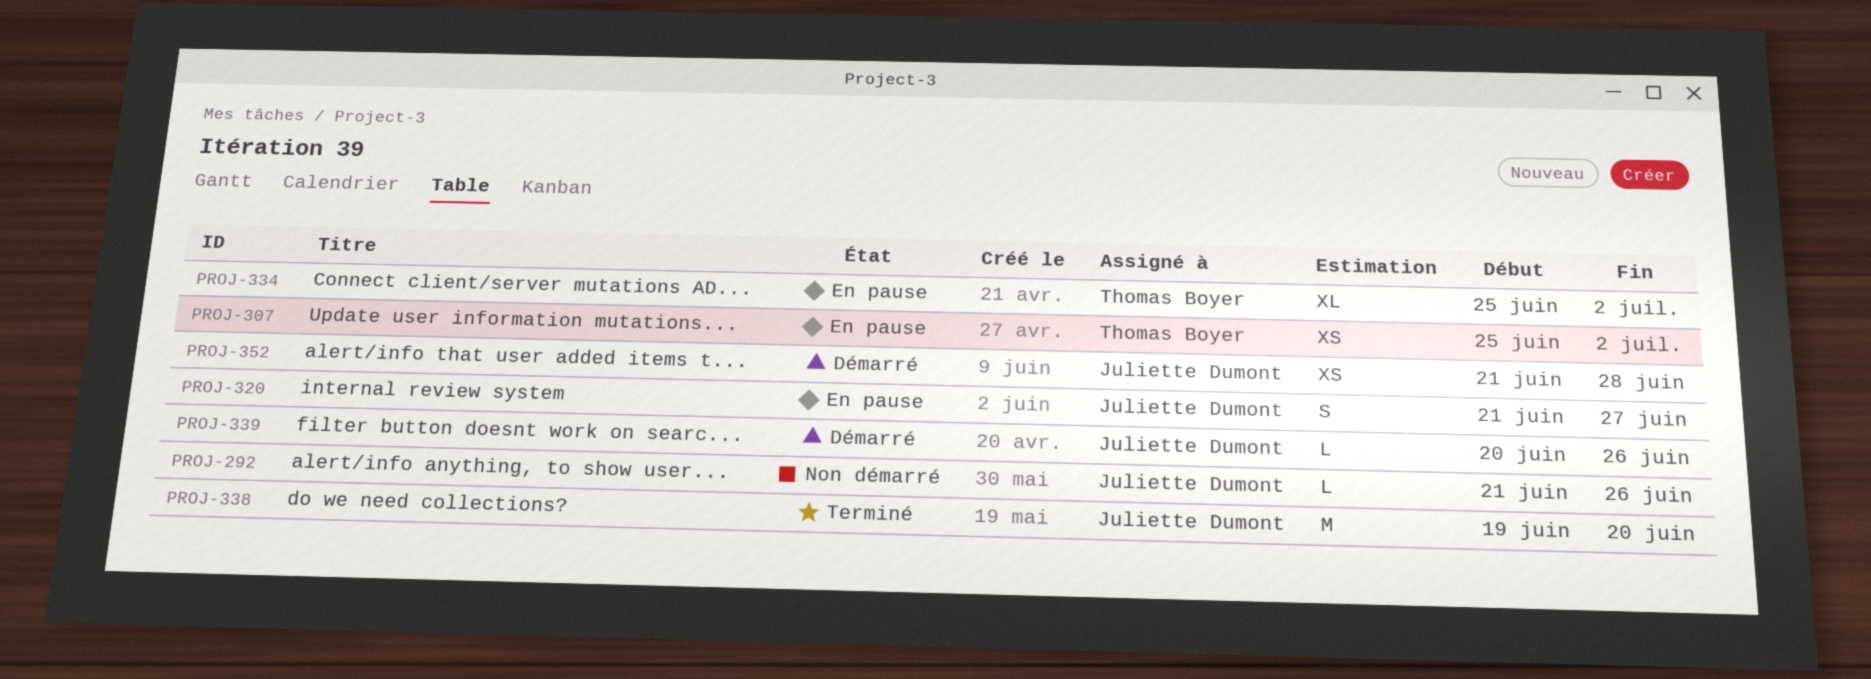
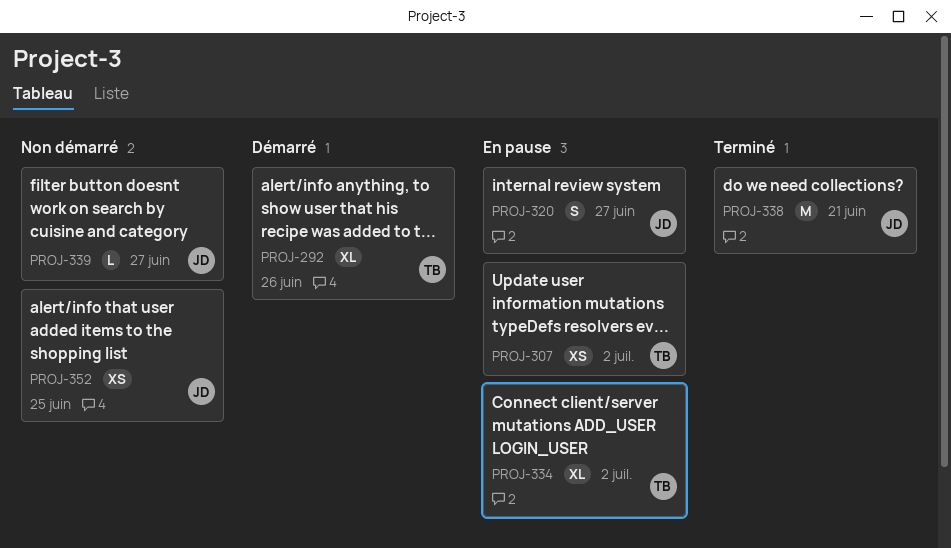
PROJ-292, status: Non démarré -> Démarré
PROJ-292, owner: Juliette Dumont -> Thomas Boyer
PROJ-292, estimate: L -> XL
PROJ-338, due: Jun 20 -> Jun 21
PROJ-339, status: Démarré -> Non démarré
PROJ-339, due: Jun 26 -> Jun 27
PROJ-352, status: Démarré -> Non démarré
PROJ-352, due: Jun 28 -> Jun 25

